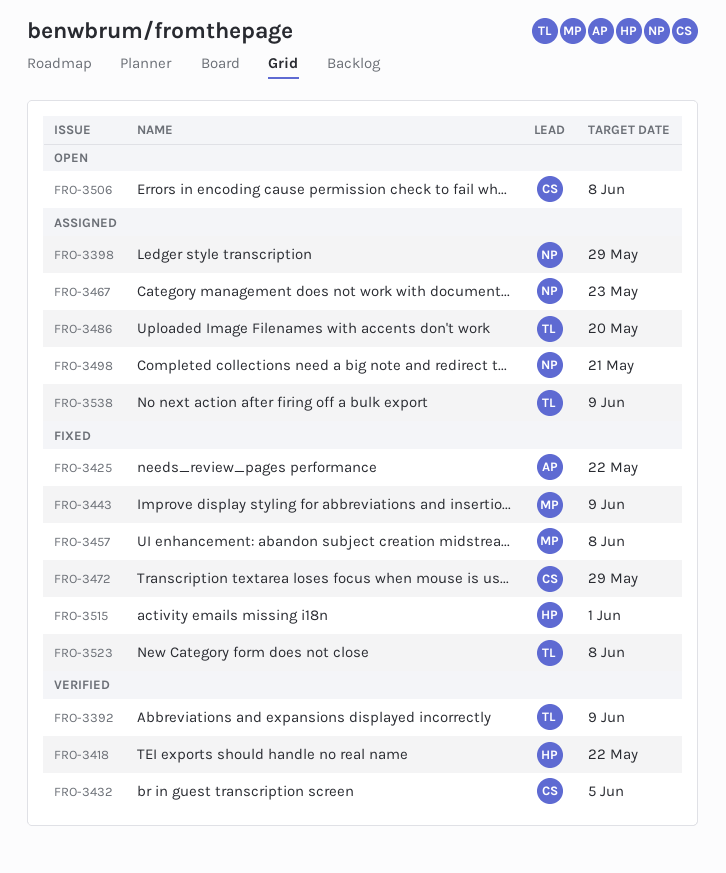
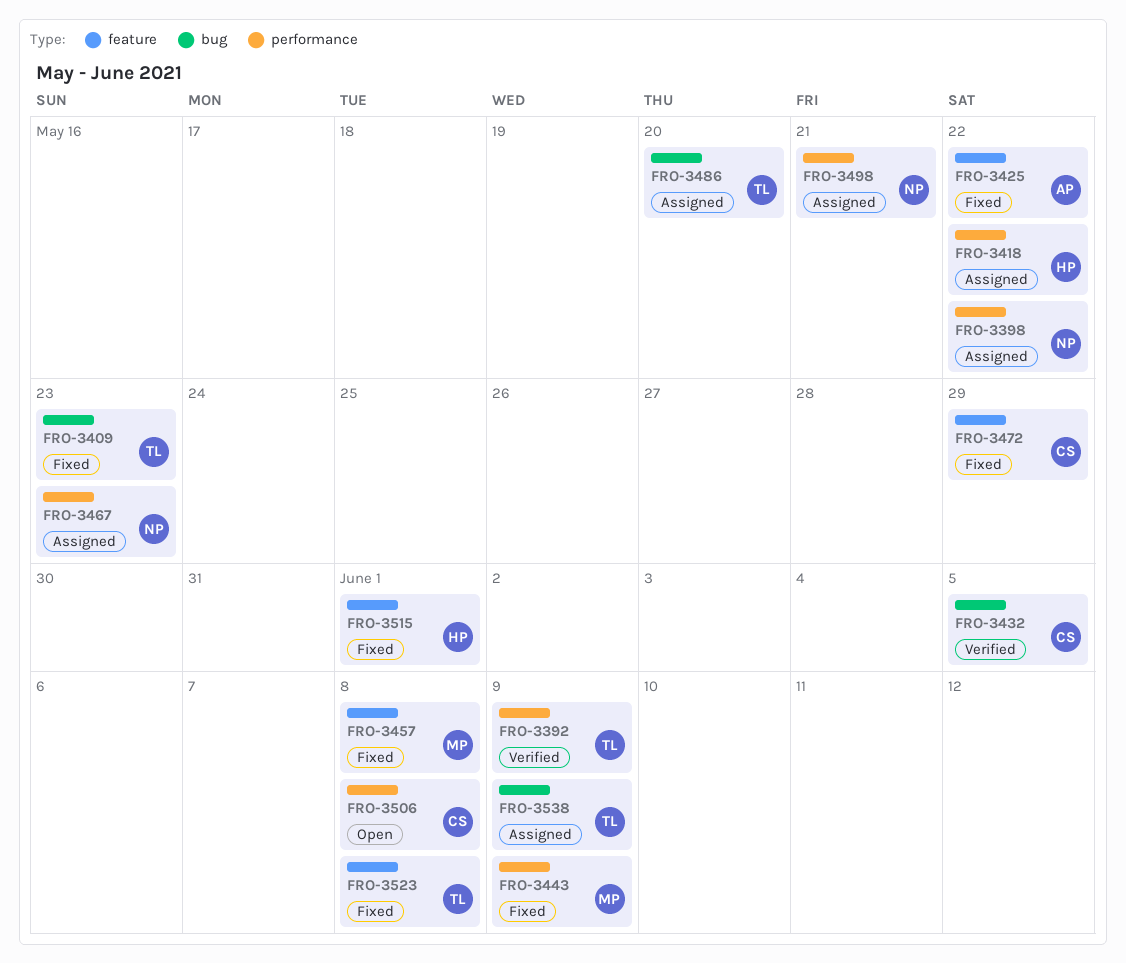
FRO-3398, due: May 29 -> May 22
FRO-3409: none -> present
FRO-3418, status: Verified -> Assigned

